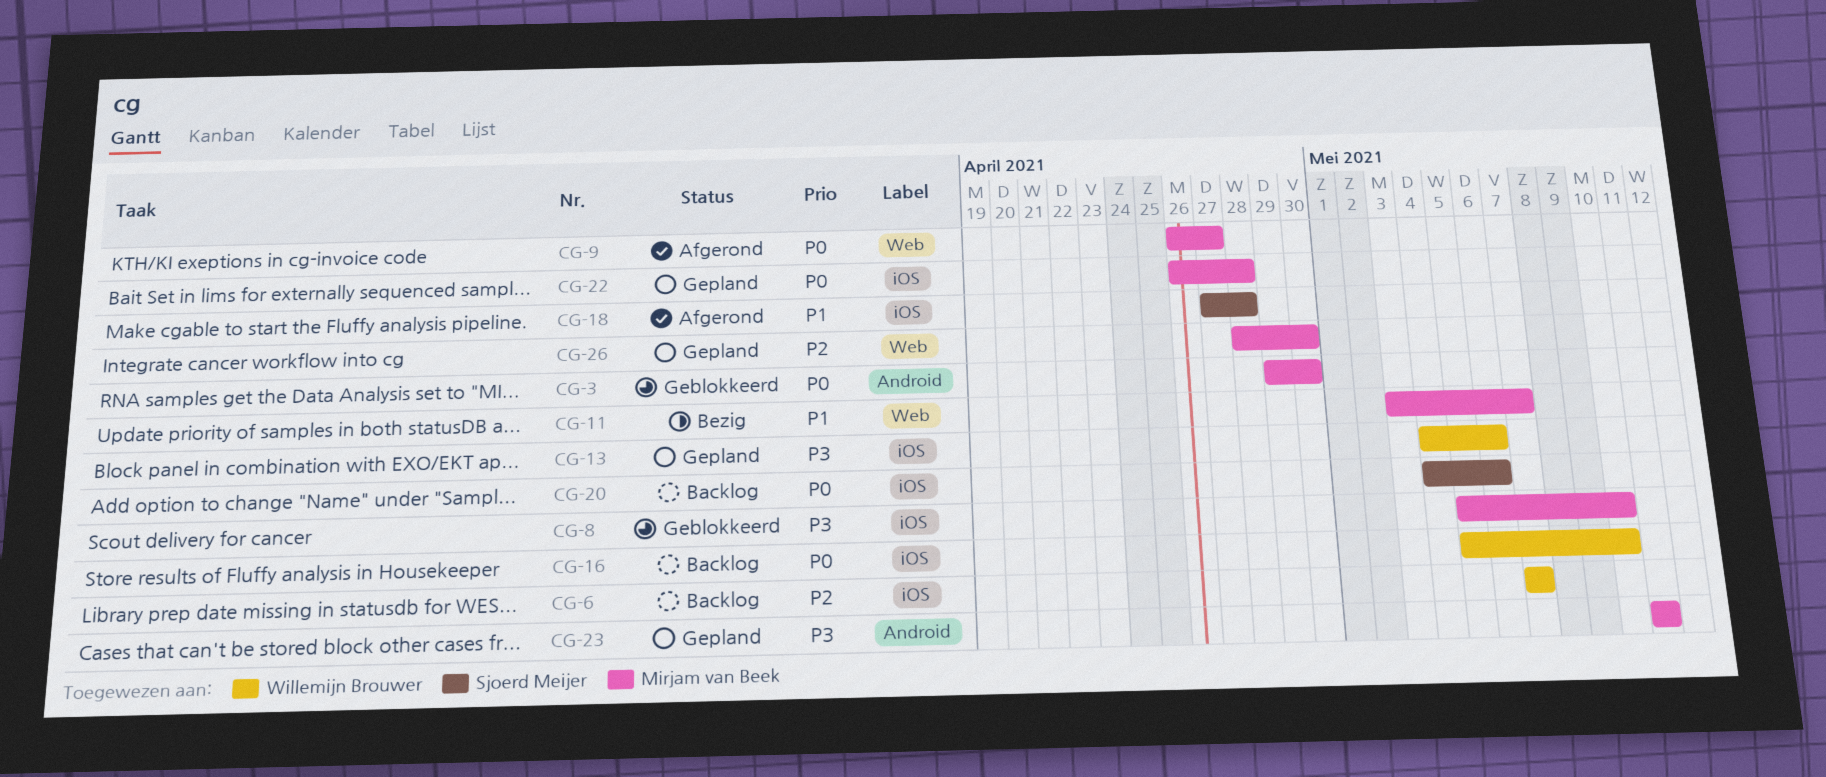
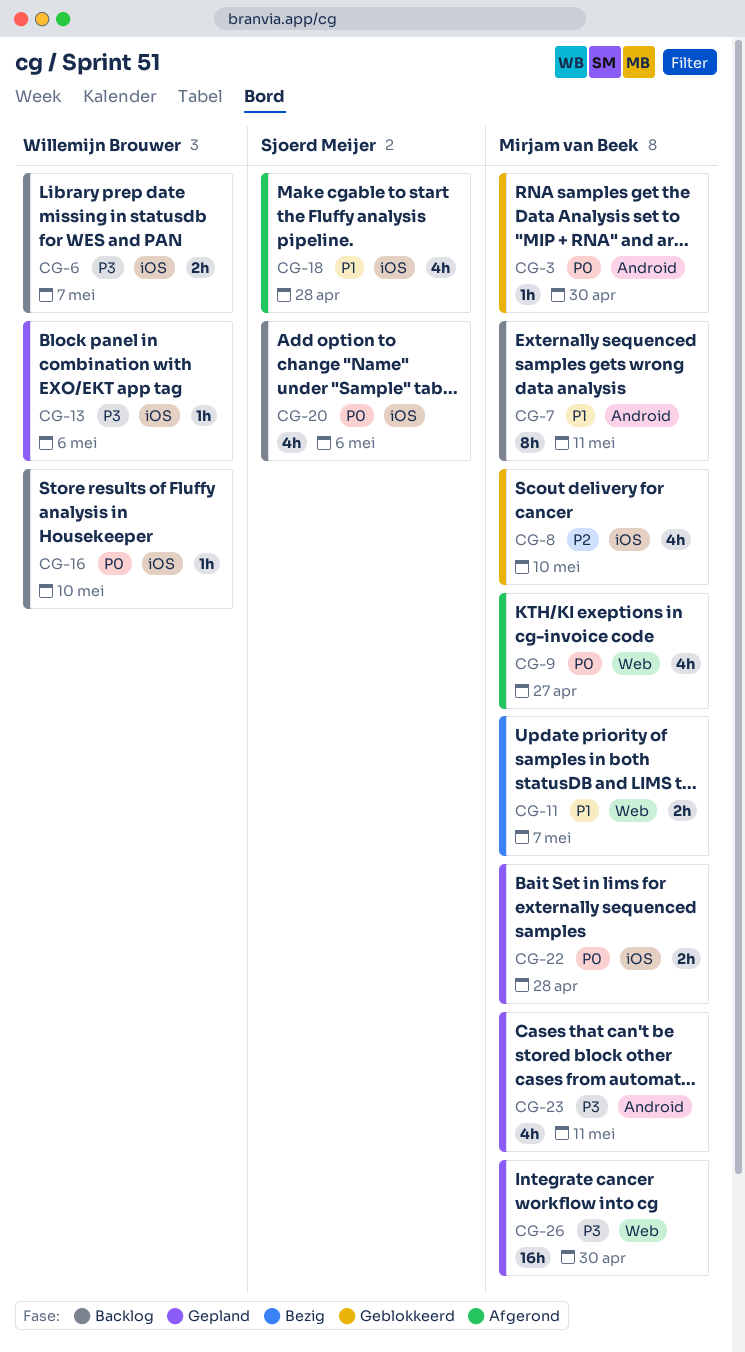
CG-6, priority: P2 -> P3
CG-7: none -> present
CG-8, priority: P3 -> P2
CG-26, priority: P2 -> P3

